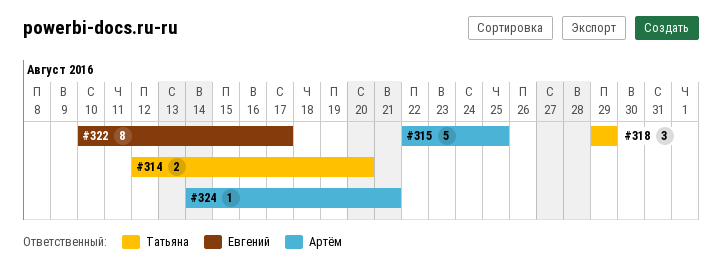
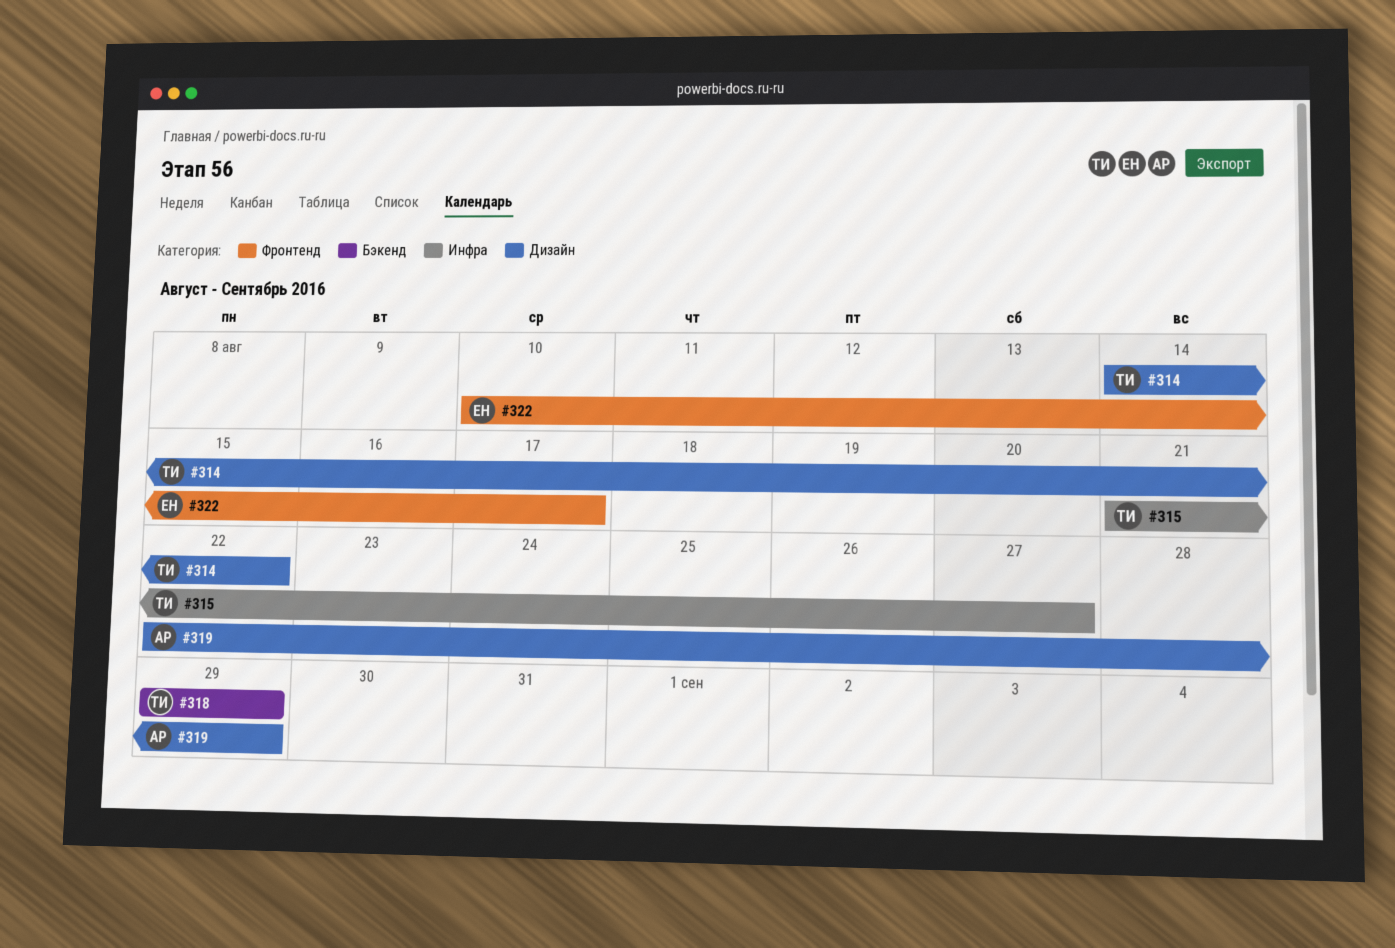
#314, start: Aug 12 -> Aug 14
#314, due: Aug 20 -> Aug 22
#315, owner: Артём -> Татьяна
#315, start: Aug 22 -> Aug 21
#315, due: Aug 25 -> Aug 27
#319: none -> present
#324: present -> none

